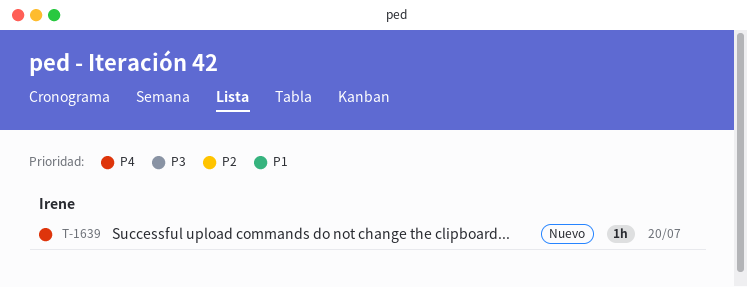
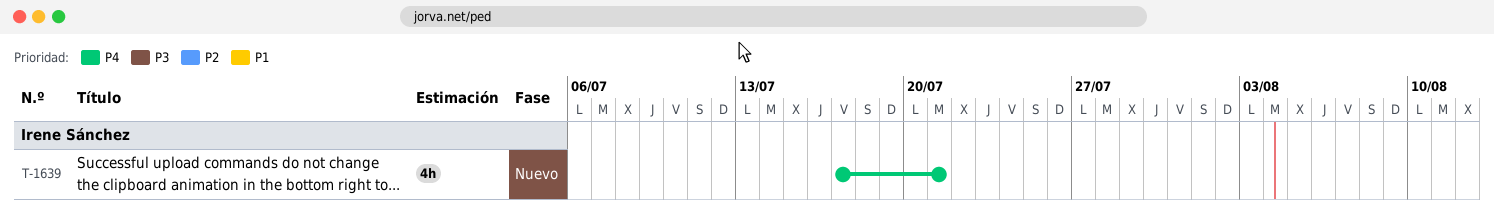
T-1639, estimate: 1h -> 4h
T-1639, due: Jul 20 -> Jul 21

